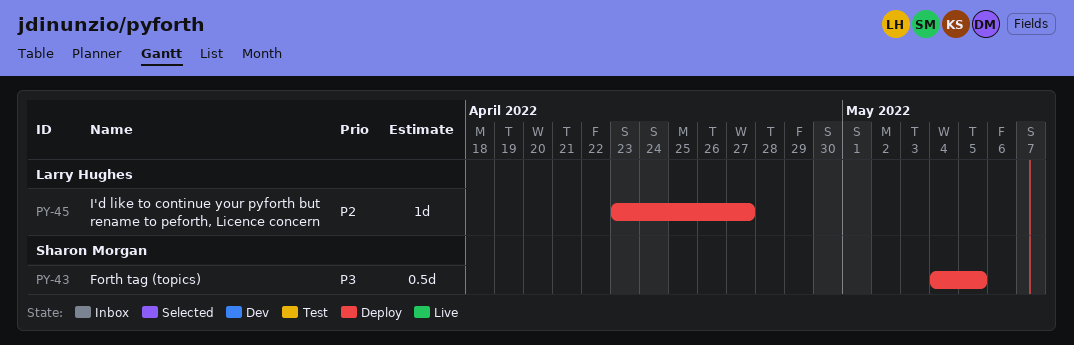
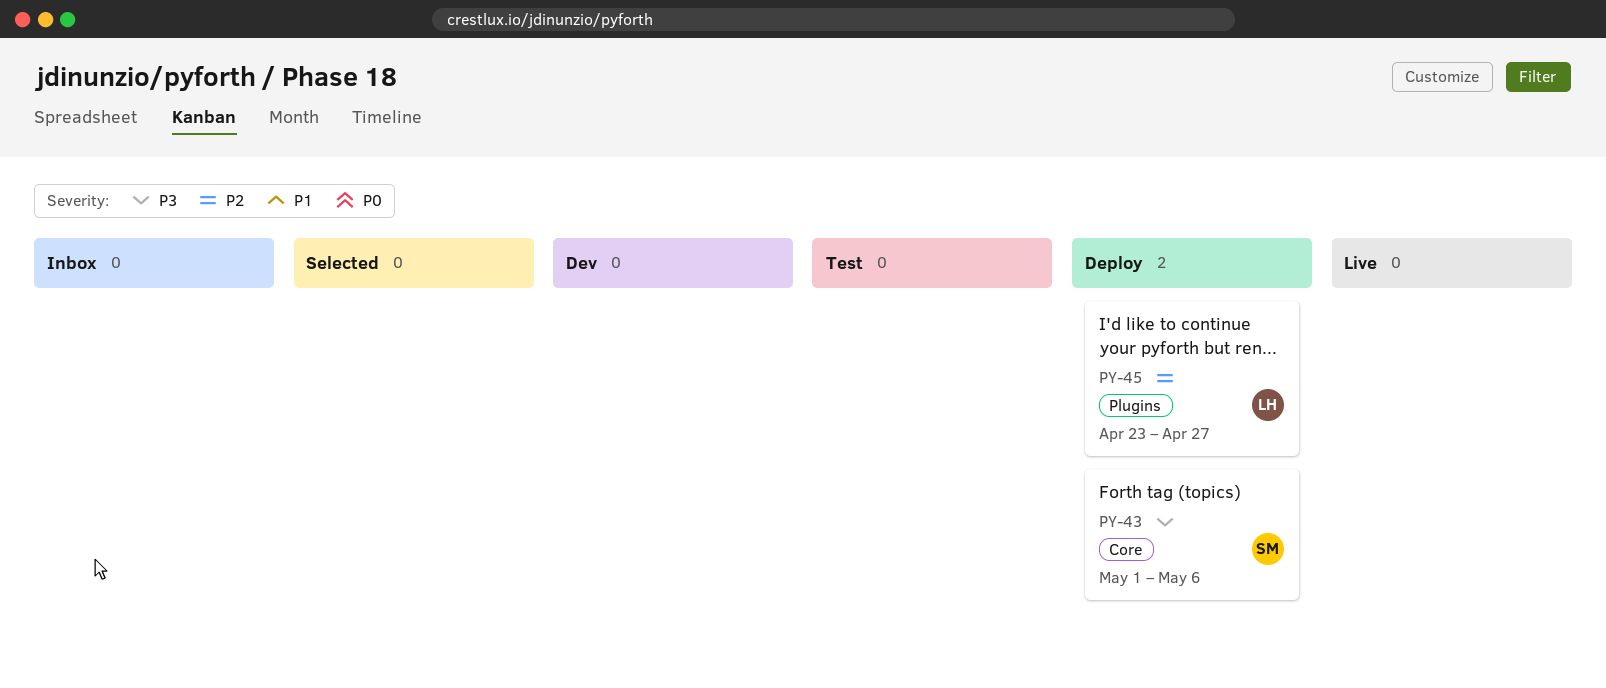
PY-43, start: May 4 -> May 1
PY-43, due: May 5 -> May 6

